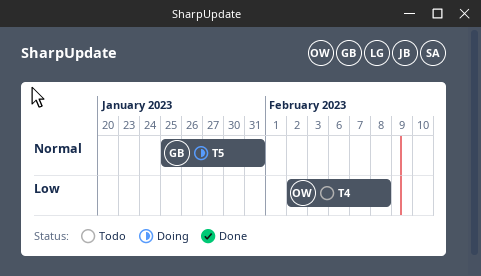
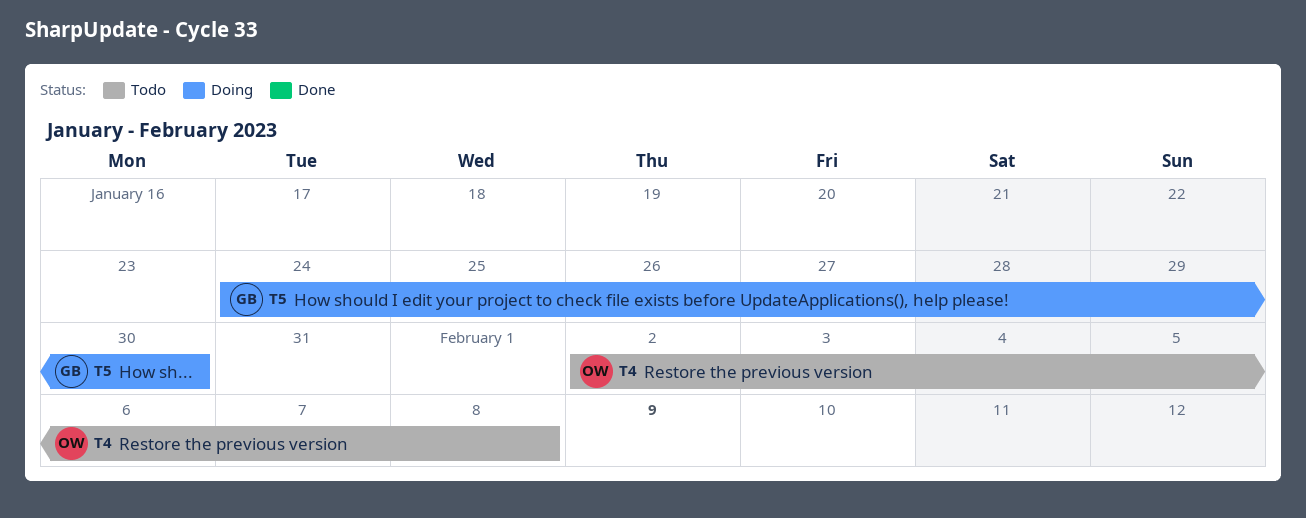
T5, start: Jan 25 -> Jan 24
T5, due: Jan 31 -> Jan 30

